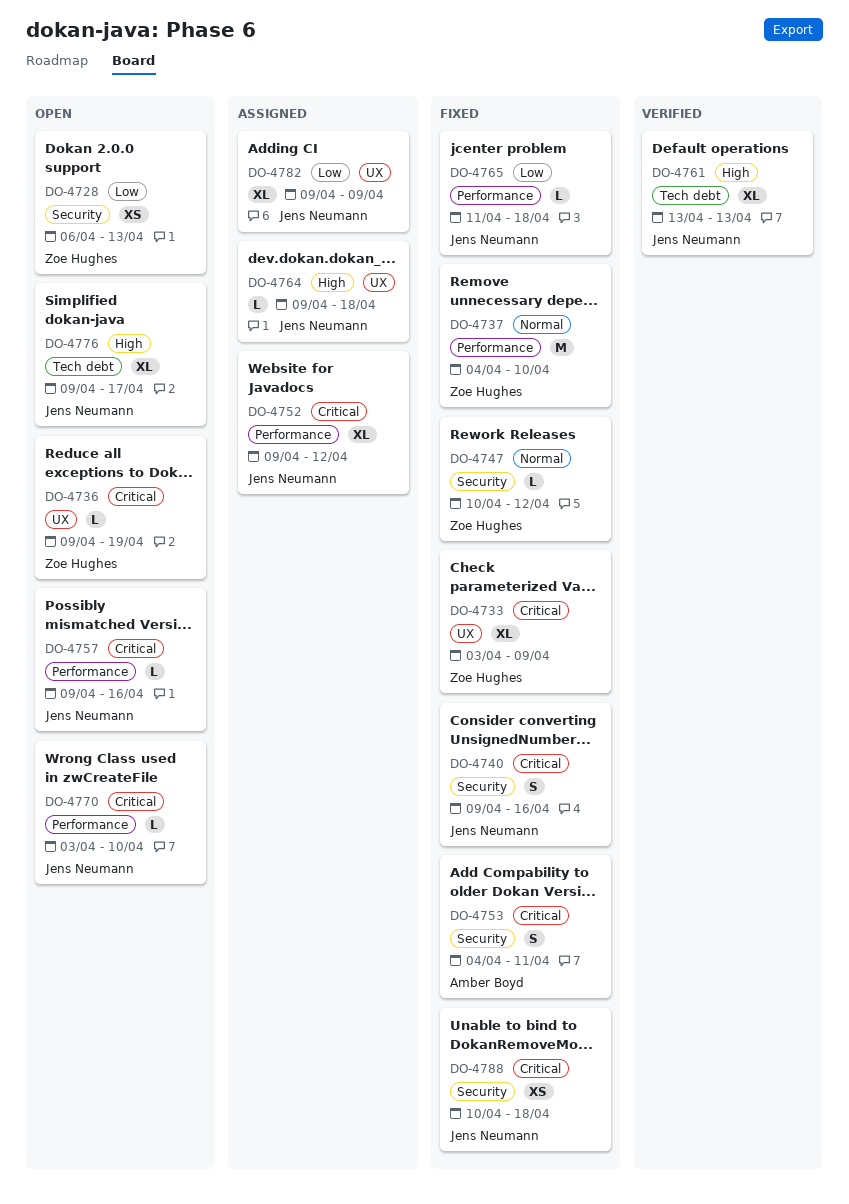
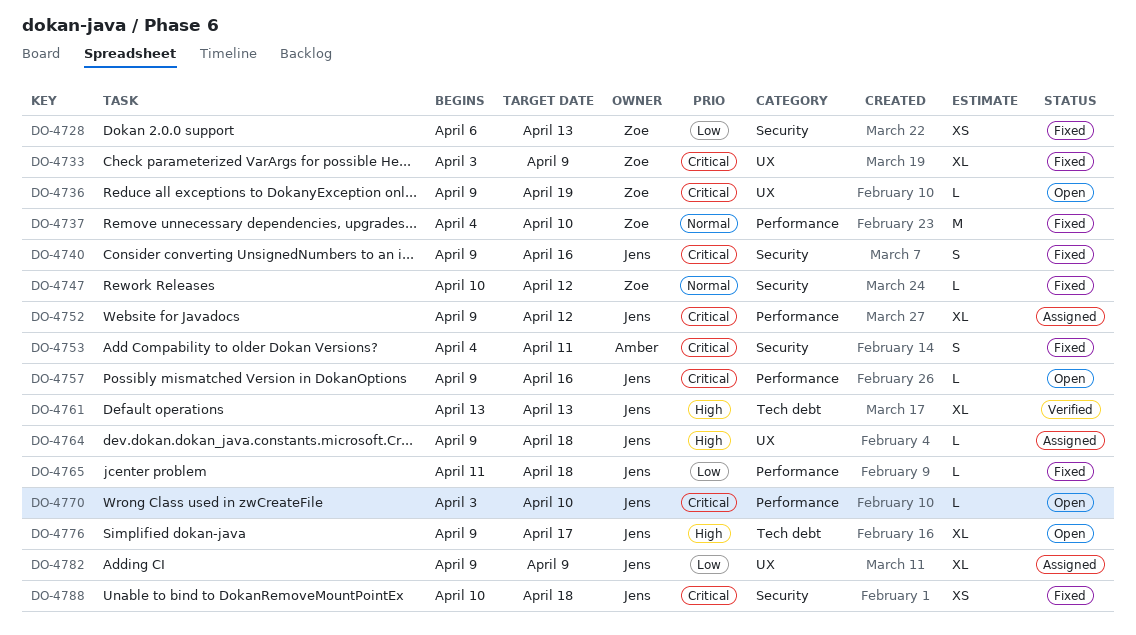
DO-4728, status: Open -> Fixed

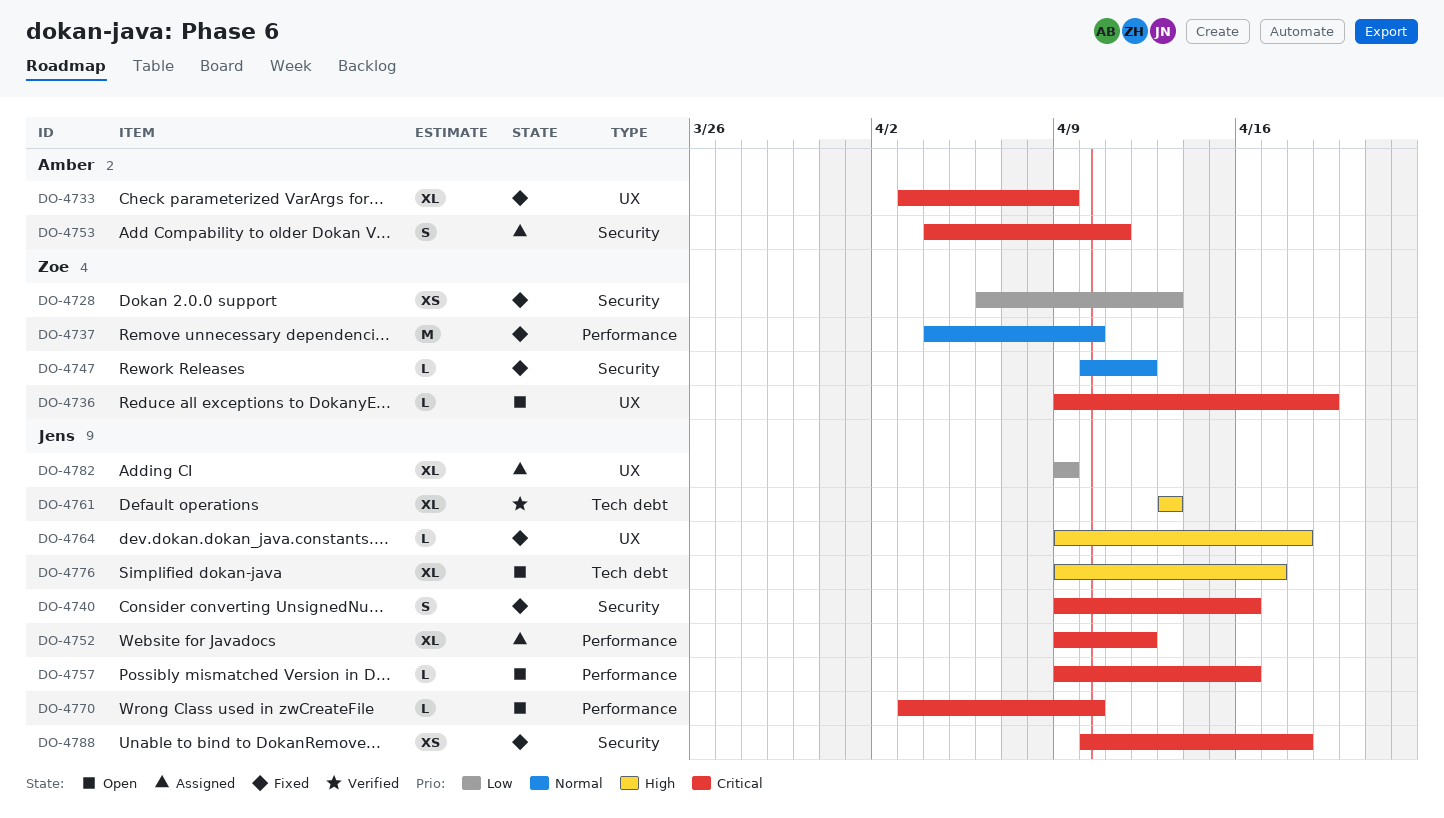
DO-4733, owner: Zoe -> Amber
DO-4753, status: Fixed -> Assigned
DO-4764, status: Assigned -> Fixed
DO-4765: present -> none

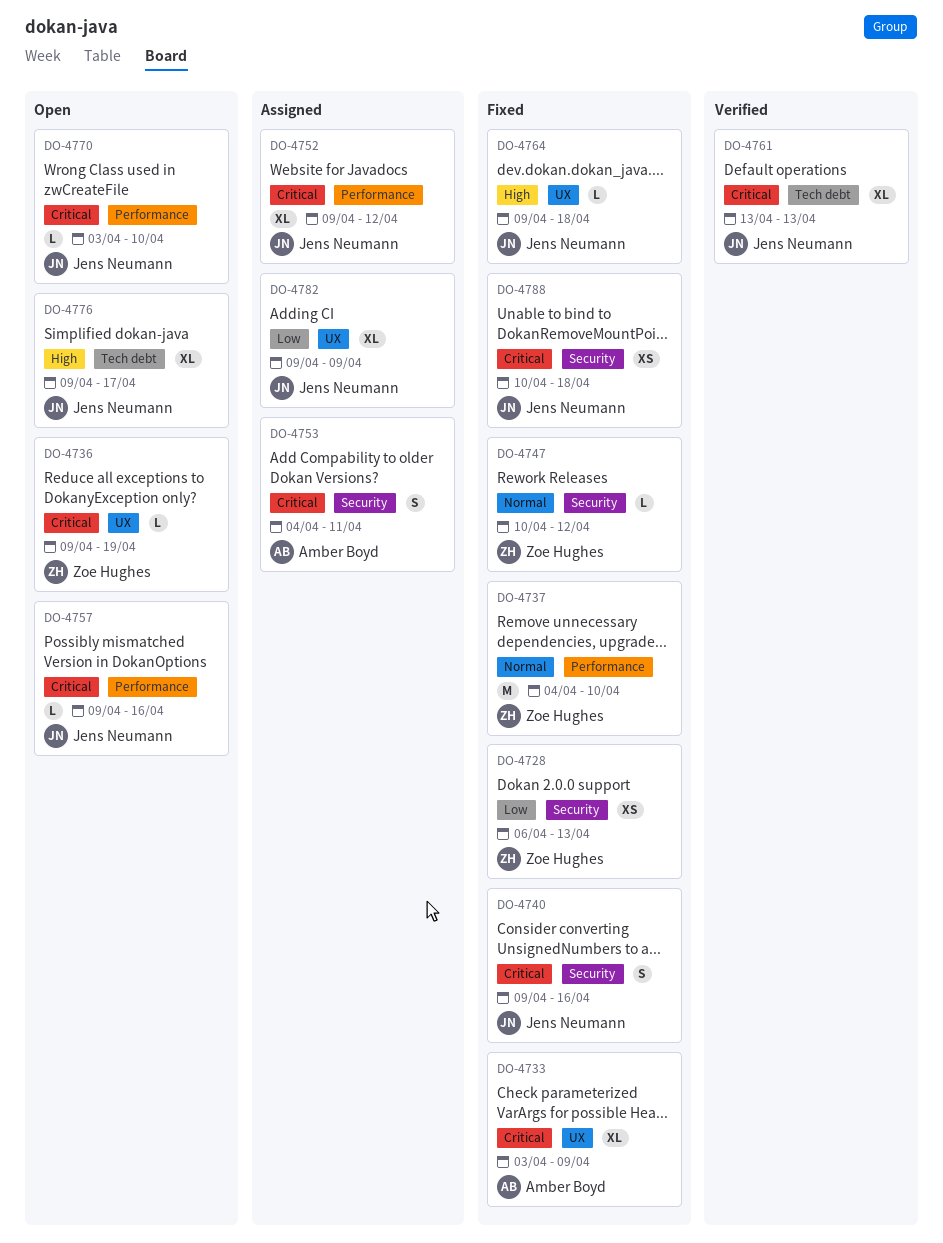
DO-4761, priority: High -> Critical

